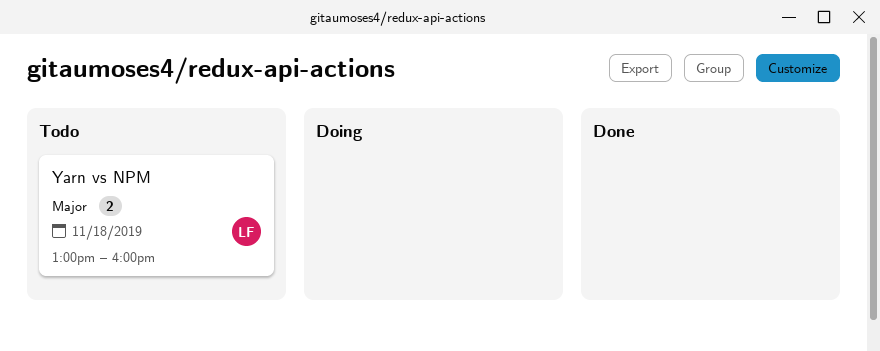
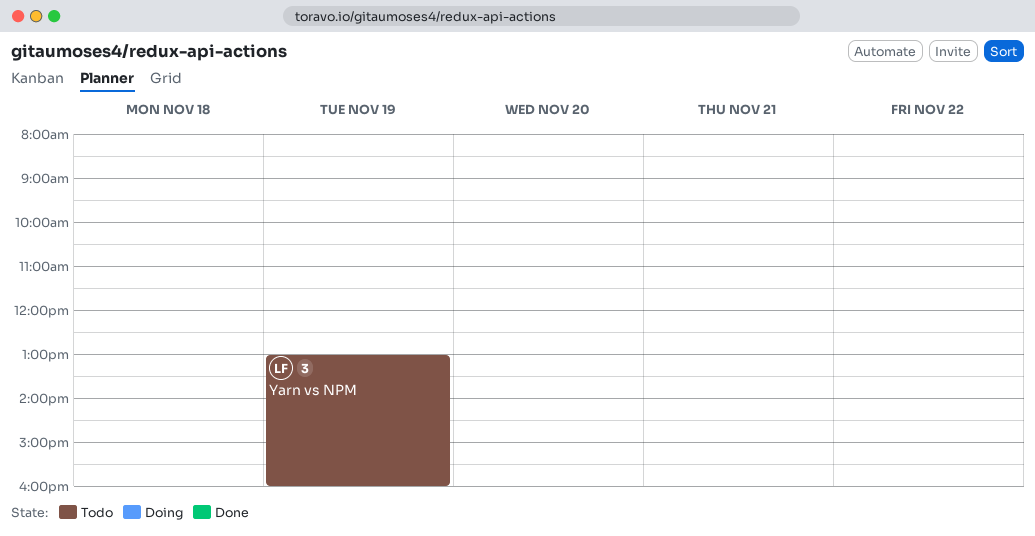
Yarn vs NPM, estimate: 2 -> 3
Yarn vs NPM, day: Nov 18 -> Nov 19

